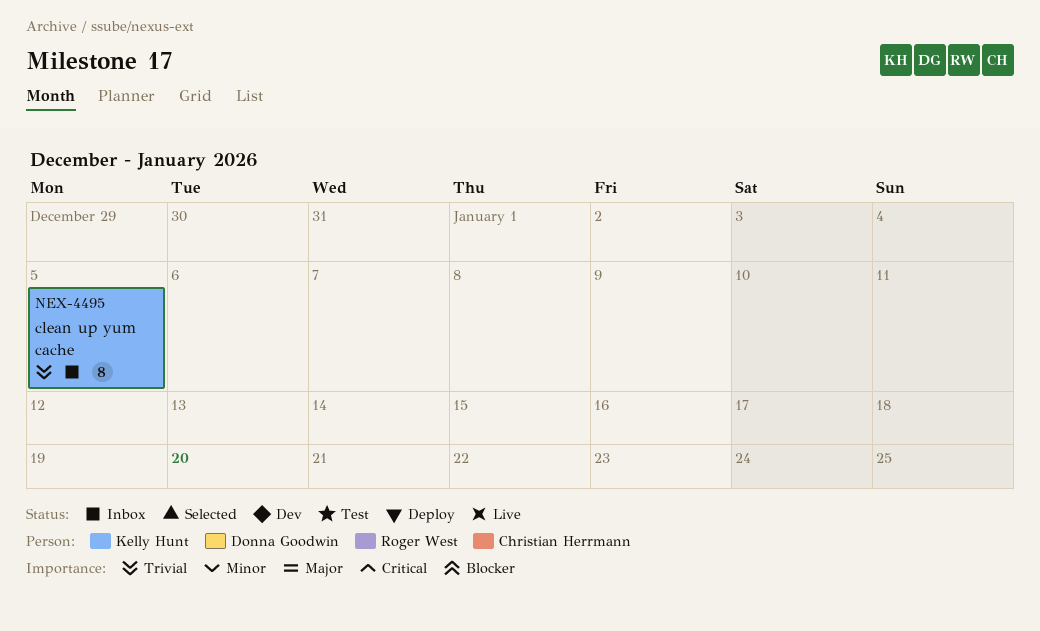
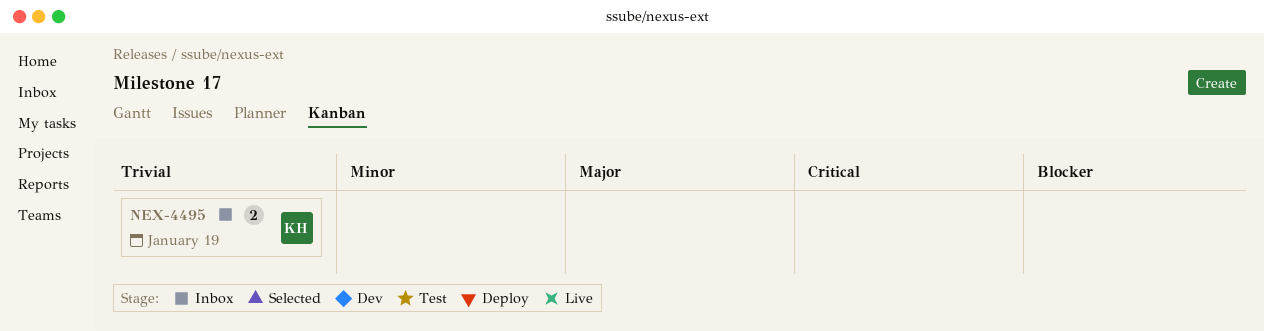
NEX-4495, estimate: 8 -> 2
NEX-4495, due: Jan 5 -> Jan 19

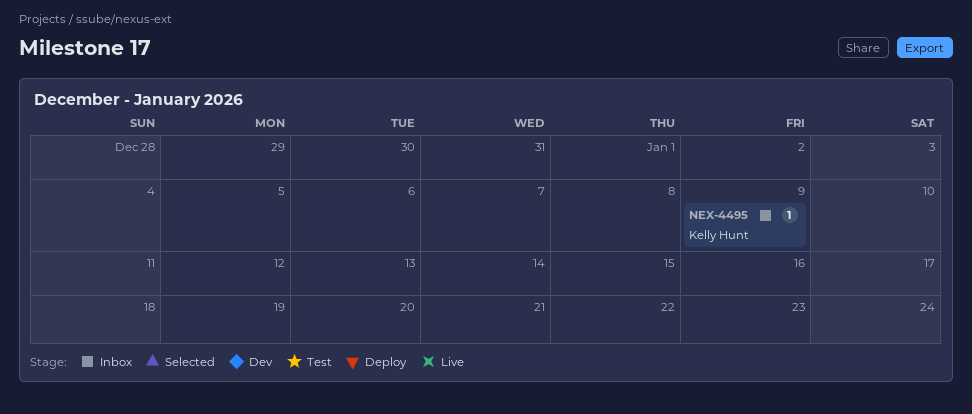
NEX-4495, estimate: 2 -> 1
NEX-4495, due: Jan 19 -> Jan 9

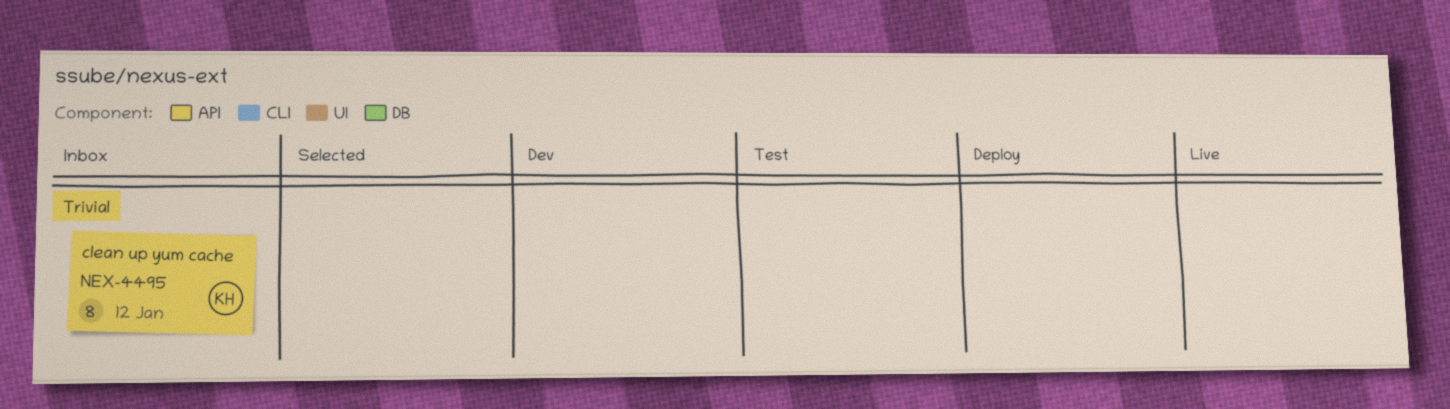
NEX-4495, estimate: 1 -> 8
NEX-4495, due: Jan 9 -> Jan 12

